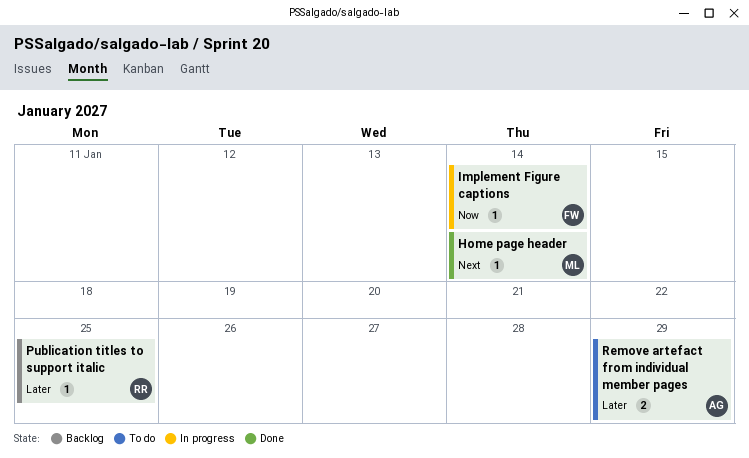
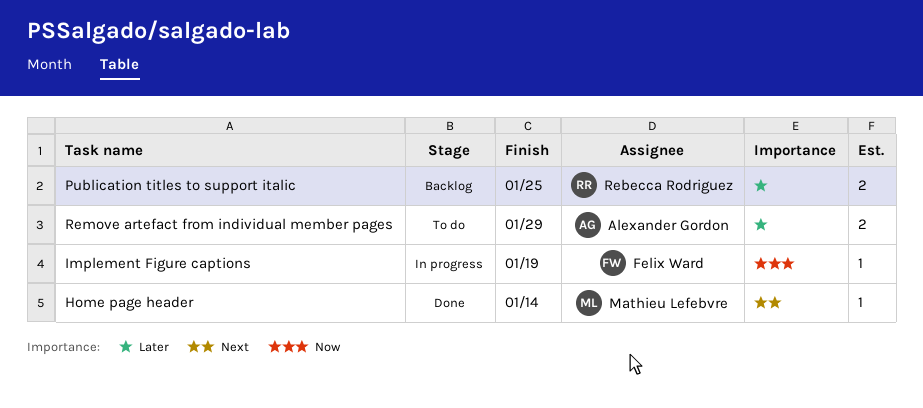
Implement Figure captions, due: Jan 14 -> Jan 19
Publication titles to support italic, estimate: 1 -> 2

